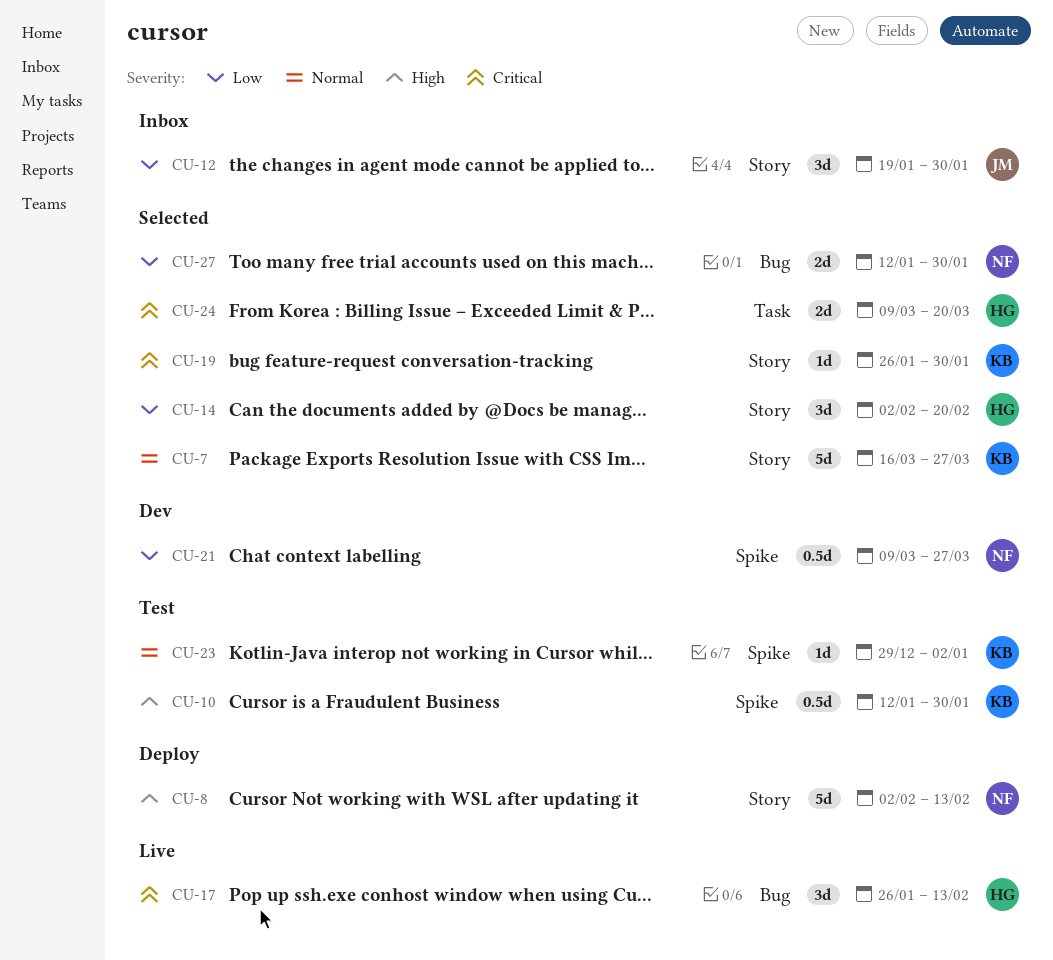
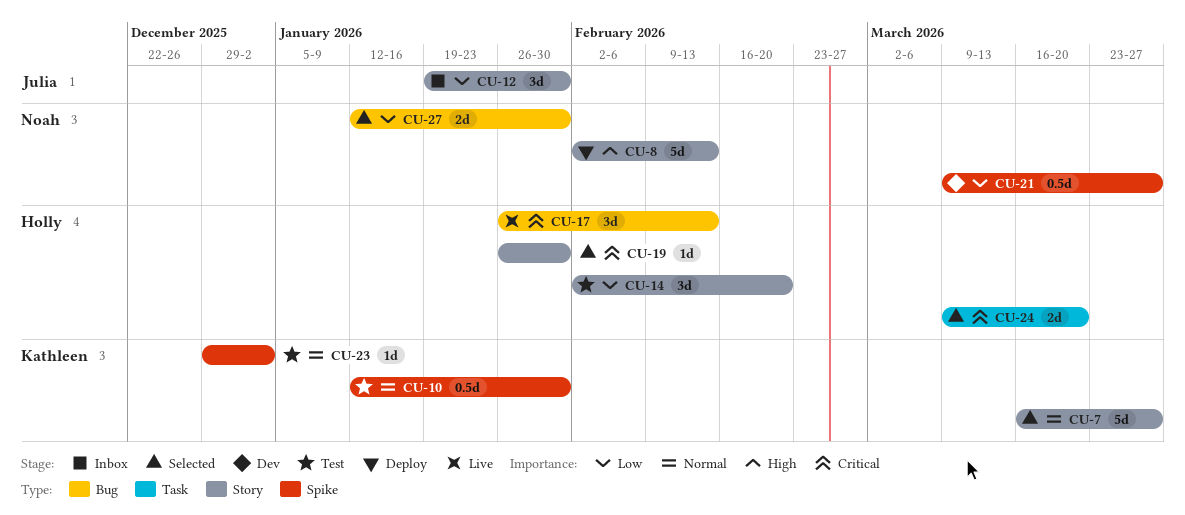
CU-10, priority: High -> Normal
CU-14, status: Selected -> Test
CU-19, owner: Kathleen -> Holly

